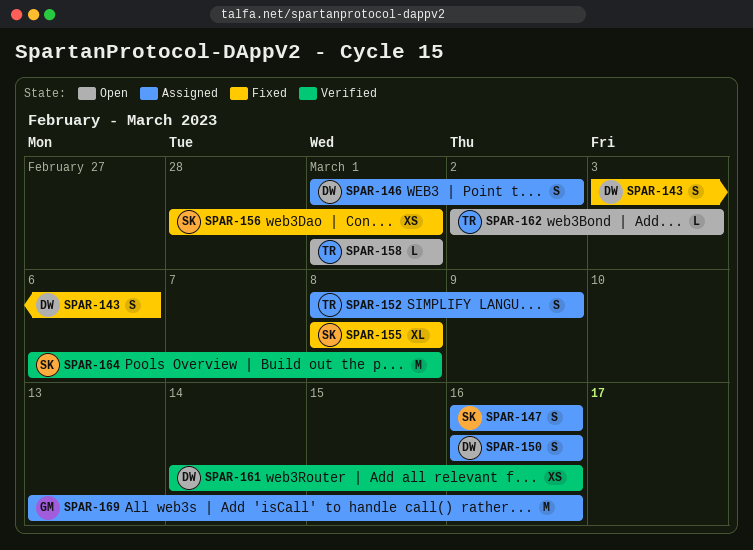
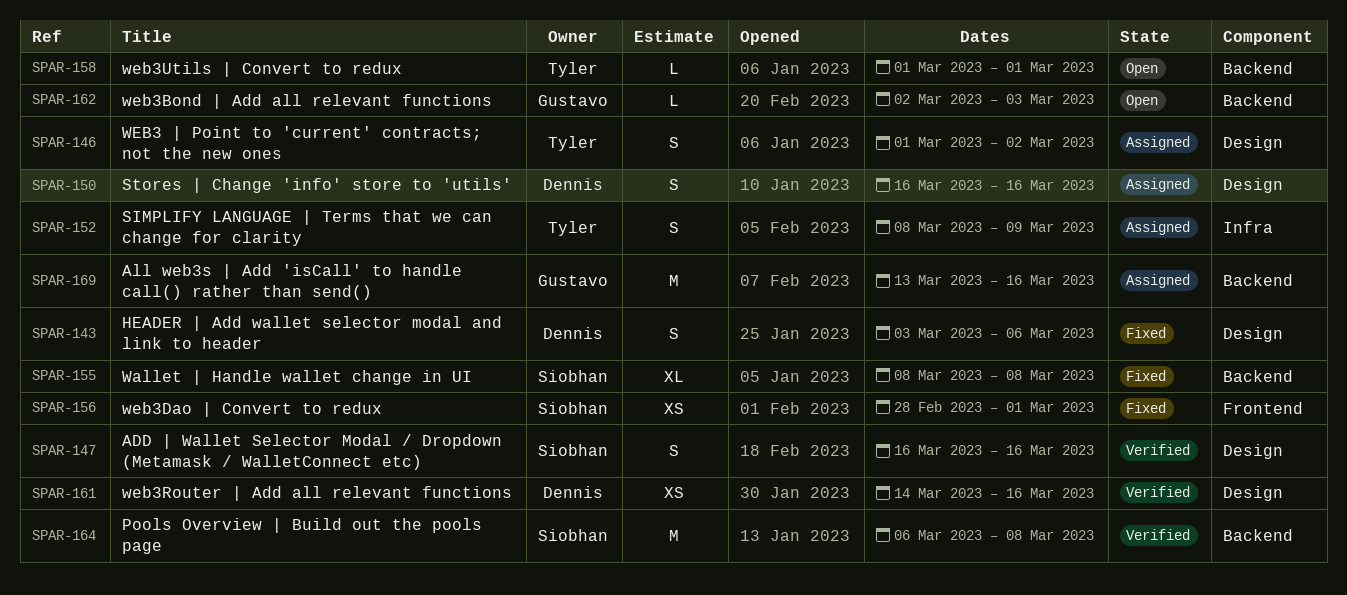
SPAR-146, owner: Dennis -> Tyler
SPAR-147, status: Assigned -> Verified
SPAR-162, owner: Tyler -> Gustavo

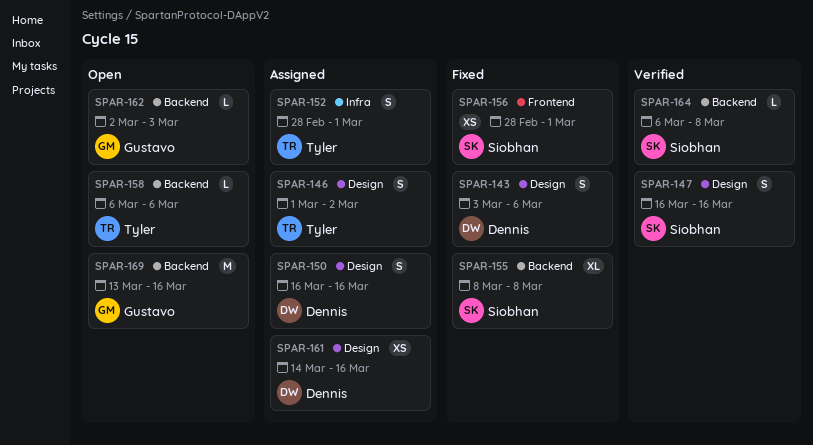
SPAR-152, start: Mar 8 -> Feb 28
SPAR-152, due: Mar 9 -> Mar 1
SPAR-158, start: Mar 1 -> Mar 6
SPAR-158, due: Mar 1 -> Mar 6
SPAR-161, status: Verified -> Assigned
SPAR-164, estimate: M -> L
SPAR-169, status: Assigned -> Open

